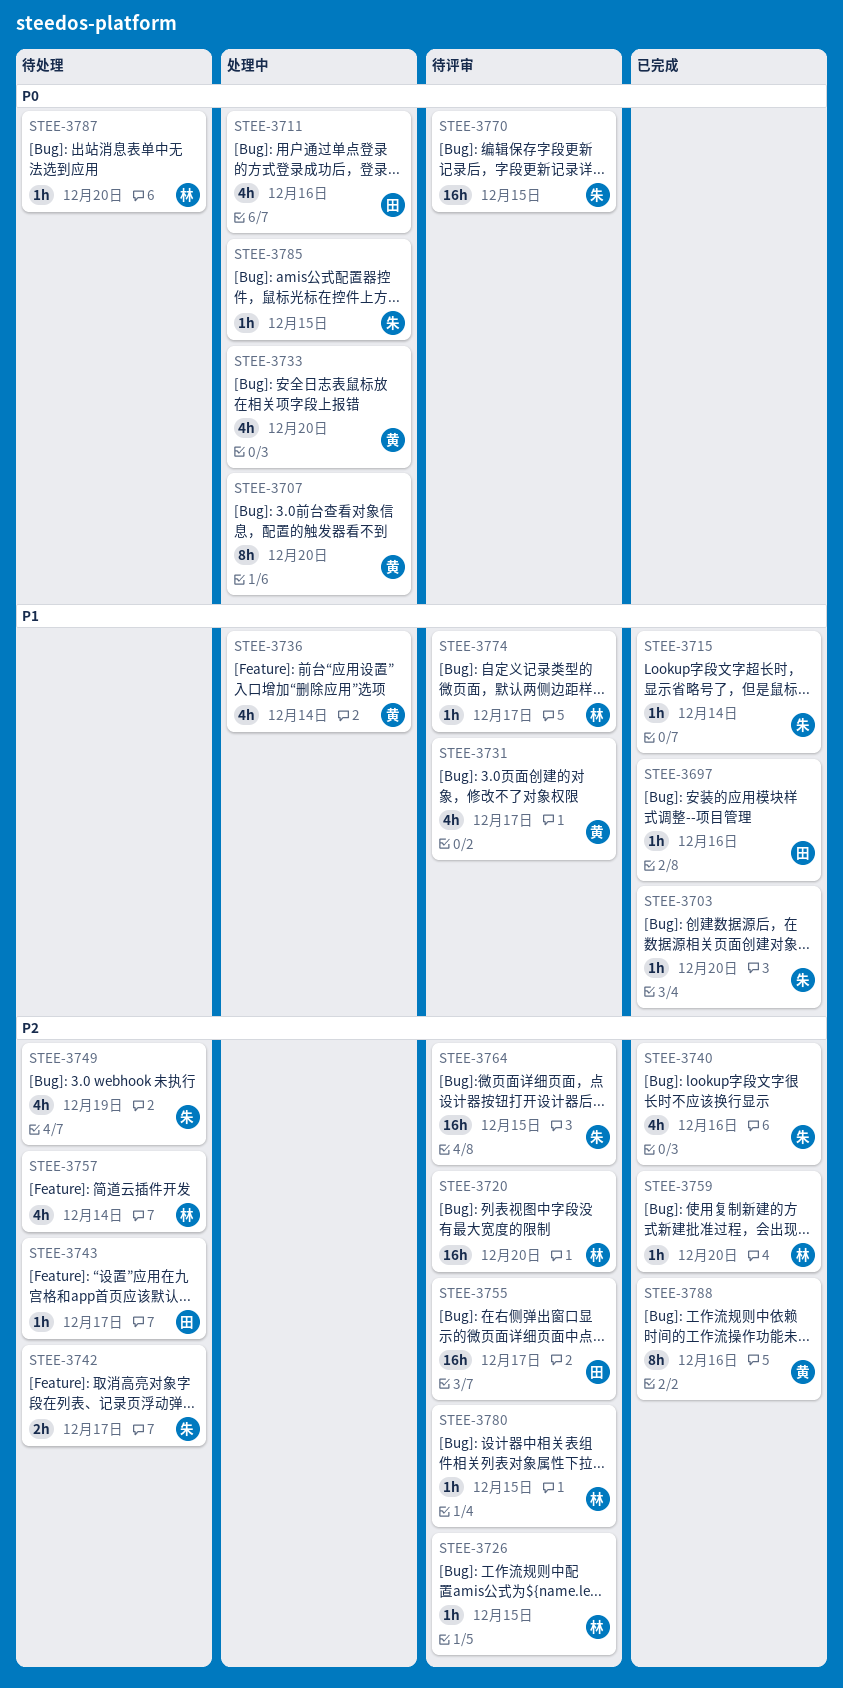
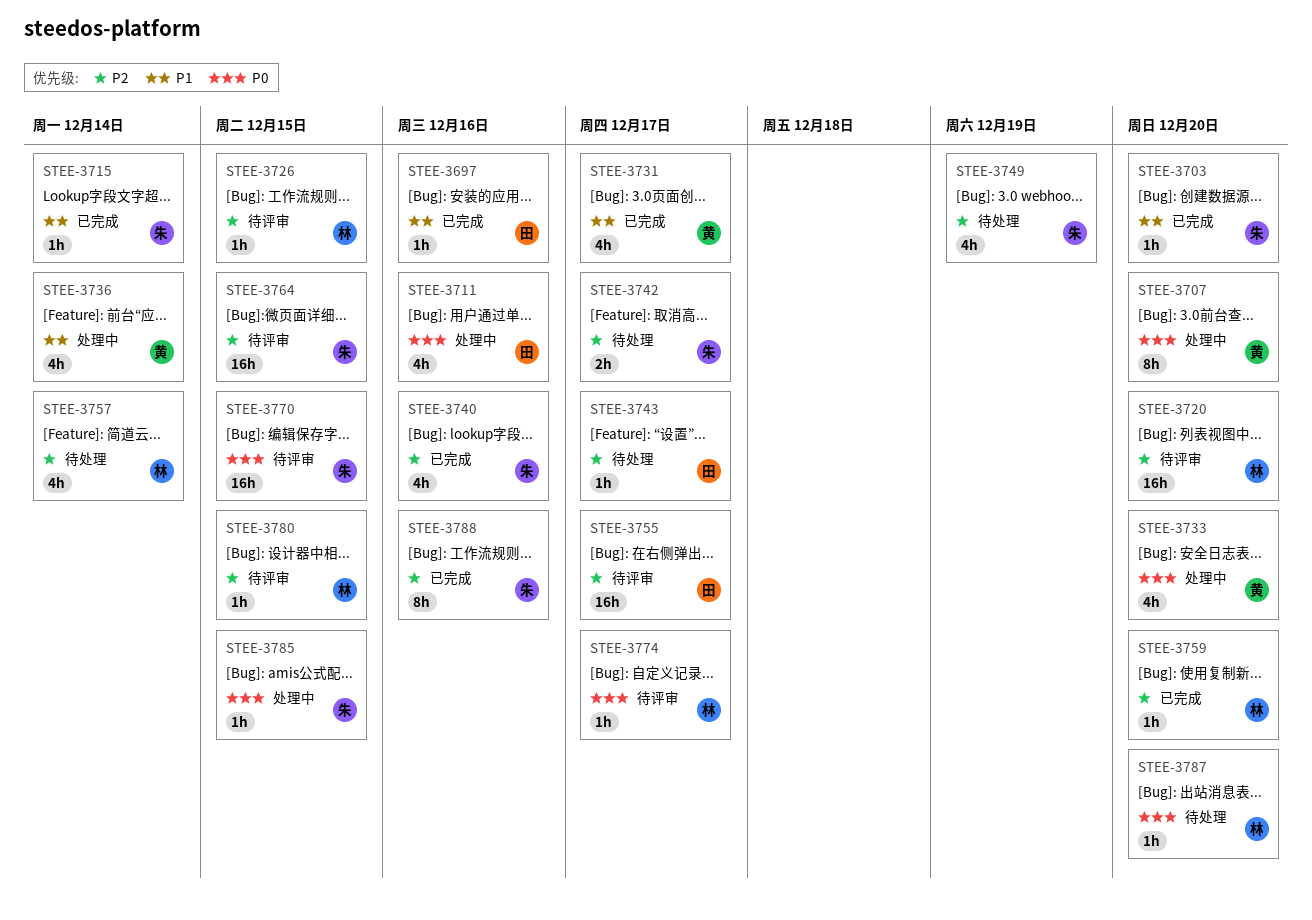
STEE-3731, status: 待评审 -> 已完成
STEE-3774, priority: P1 -> P0
STEE-3788, owner: 黄 -> 朱

